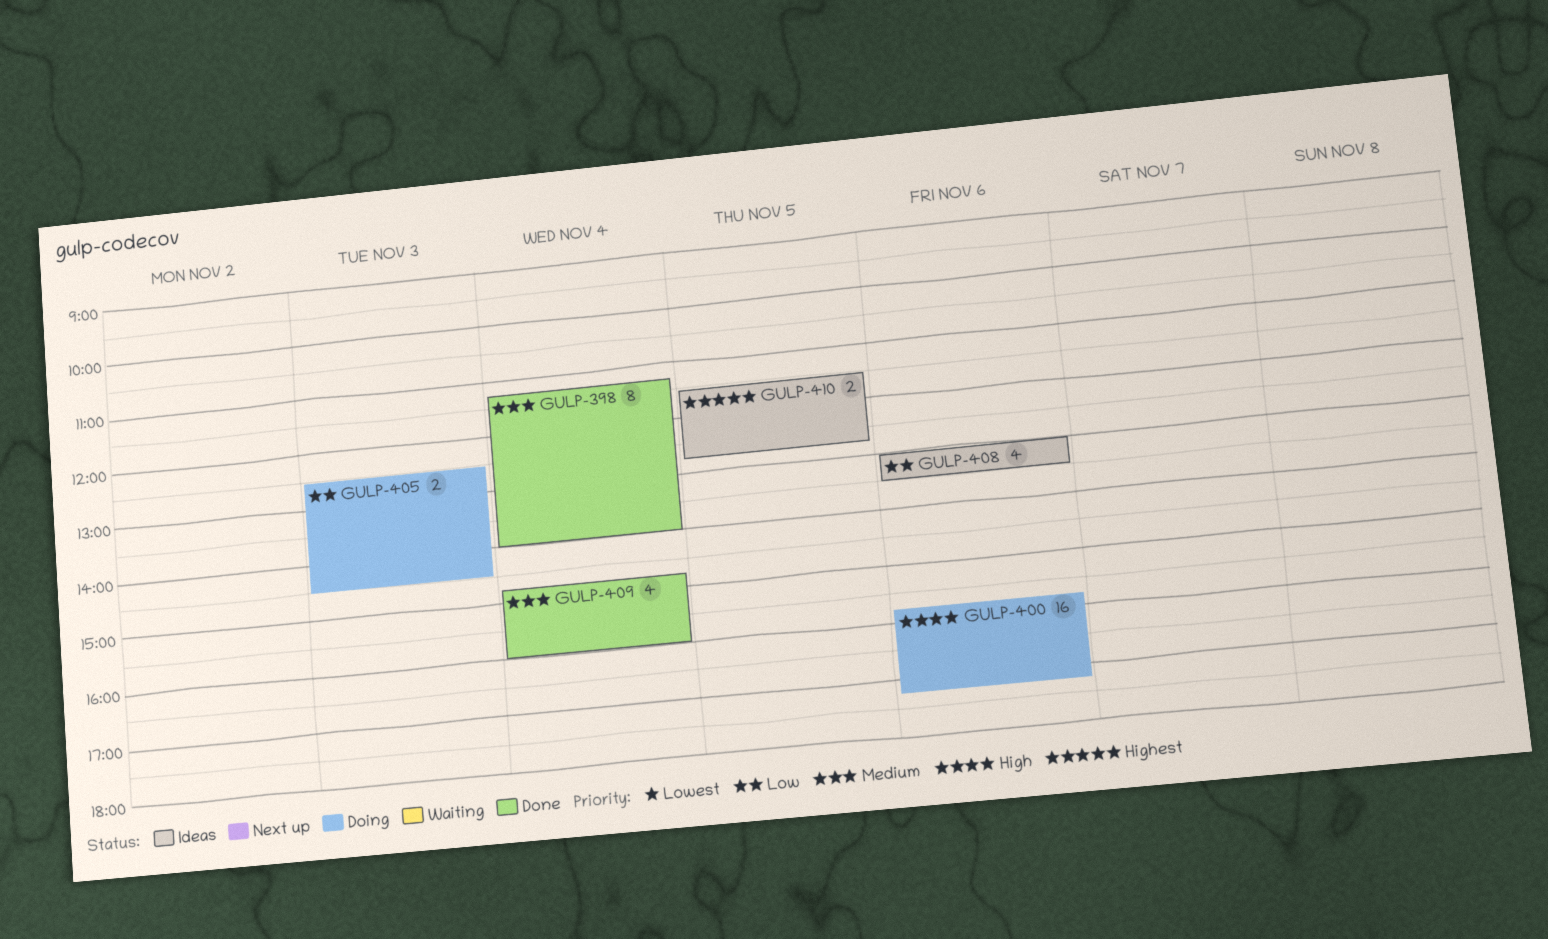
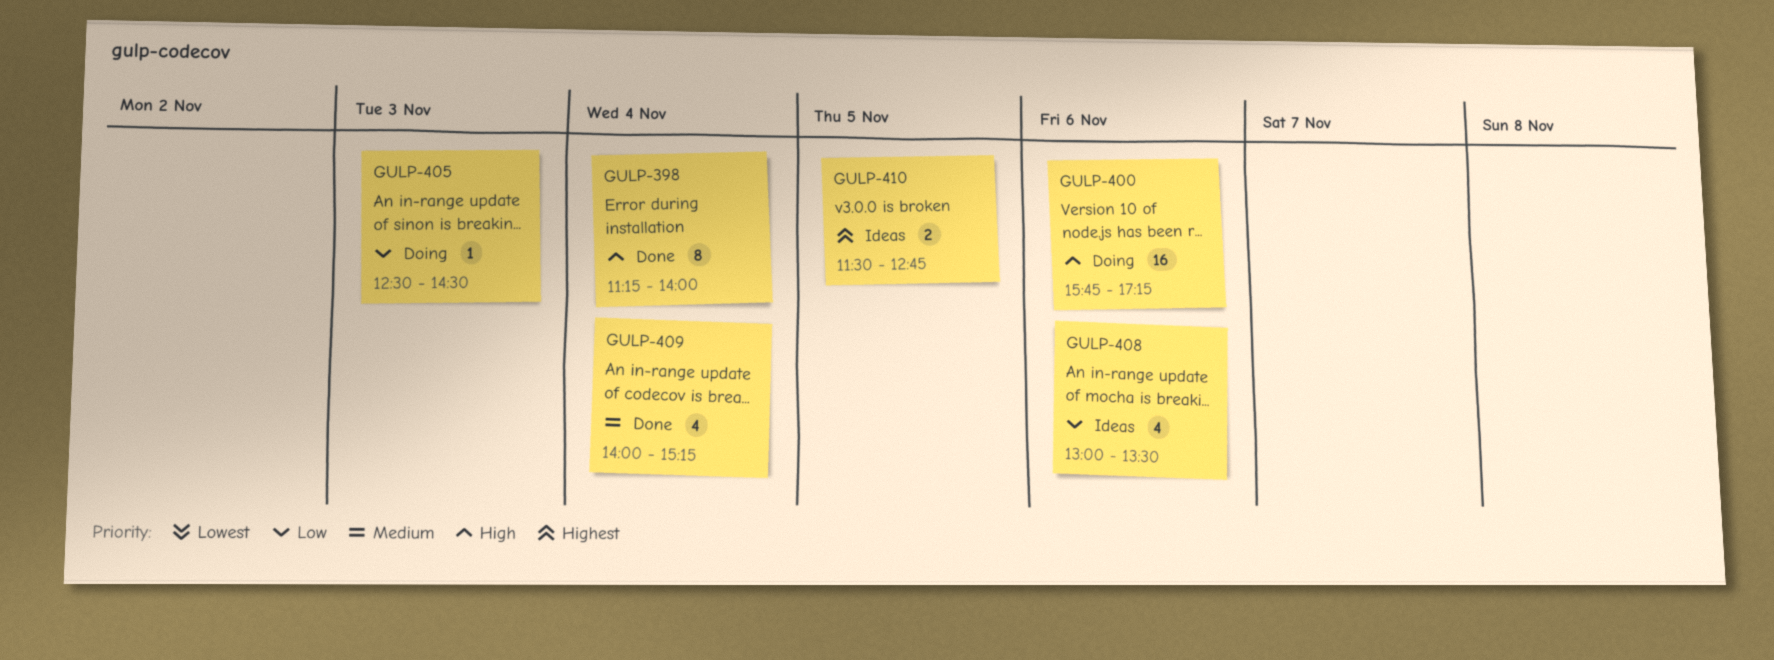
GULP-398, priority: Medium -> High
GULP-405, estimate: 2 -> 1
GULP-409, begins: 14:45 -> 14:00
GULP-409, ends: 16:00 -> 15:15

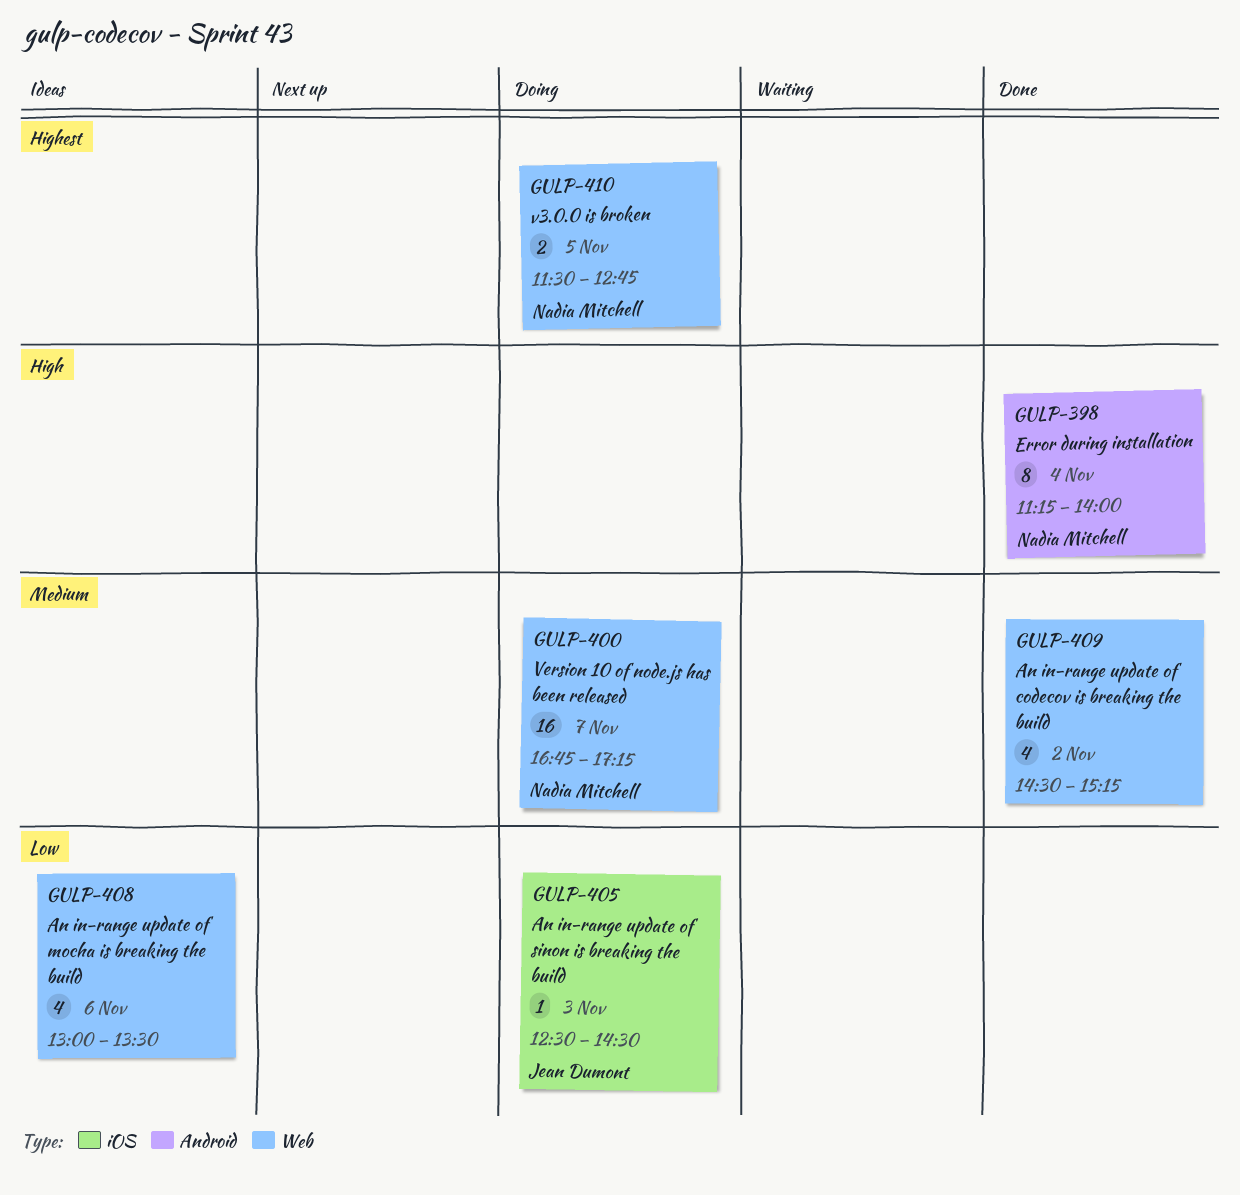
GULP-400, priority: High -> Medium
GULP-400, day: Nov 6 -> Nov 7
GULP-400, begins: 15:45 -> 16:45
GULP-409, day: Nov 4 -> Nov 2
GULP-409, begins: 14:00 -> 14:30
GULP-410, status: Ideas -> Doing

